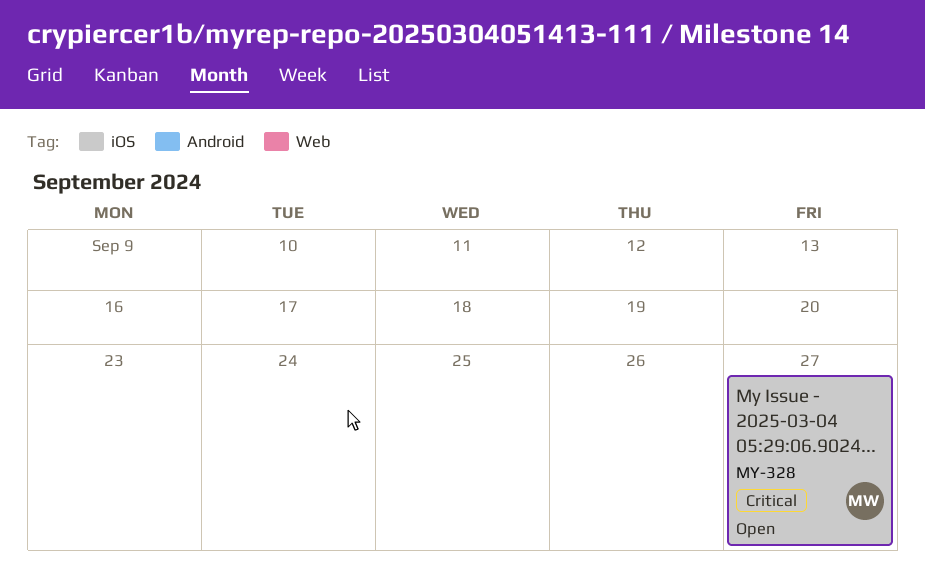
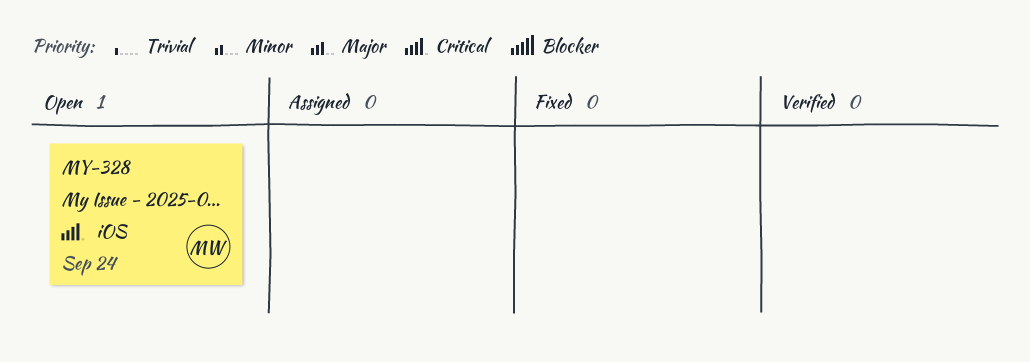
MY-328, due: Sep 27 -> Sep 24

